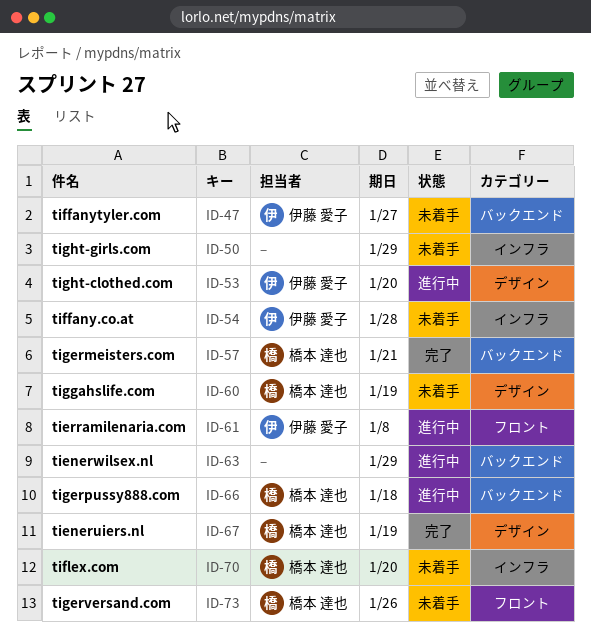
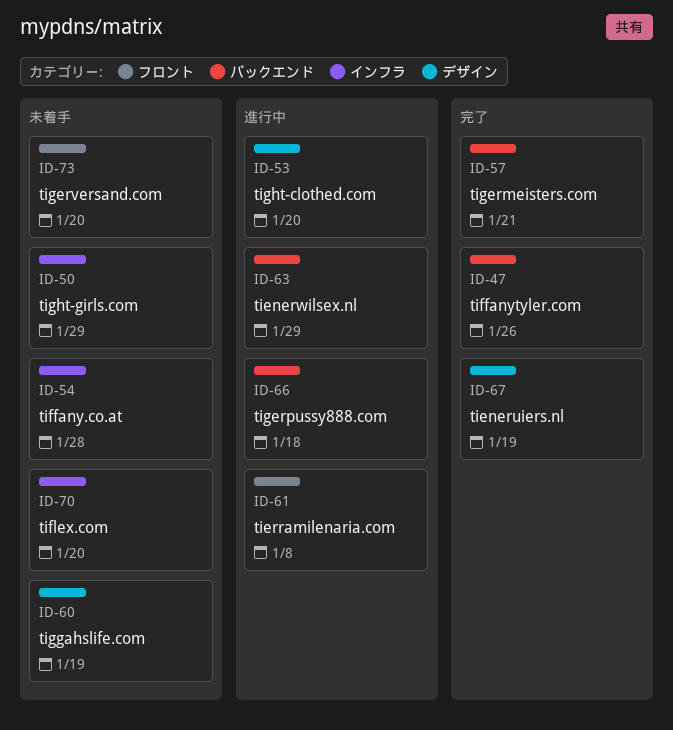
ID-47, status: 未着手 -> 完了
ID-47, due: Jan 27 -> Jan 26
ID-73, due: Jan 26 -> Jan 20

